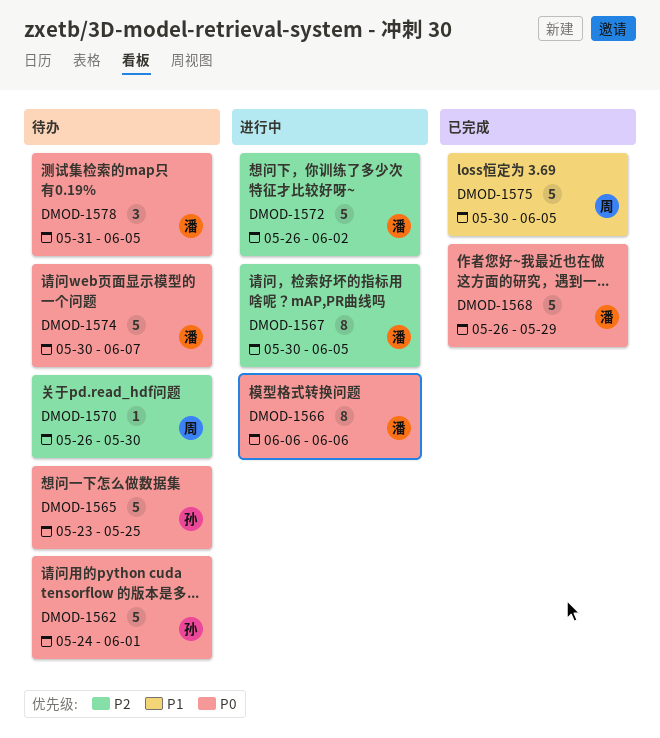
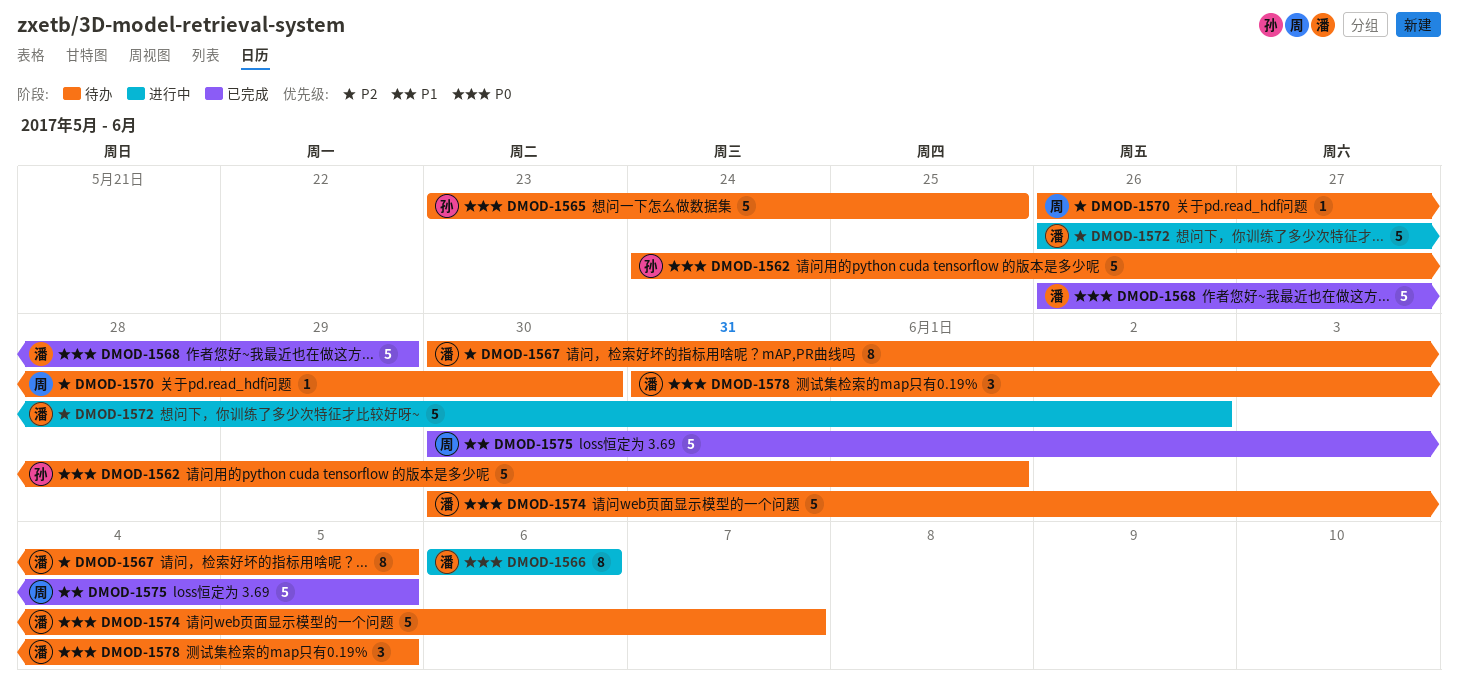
DMOD-1567, status: 进行中 -> 待办

